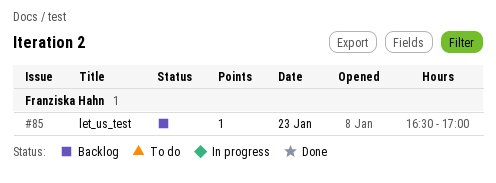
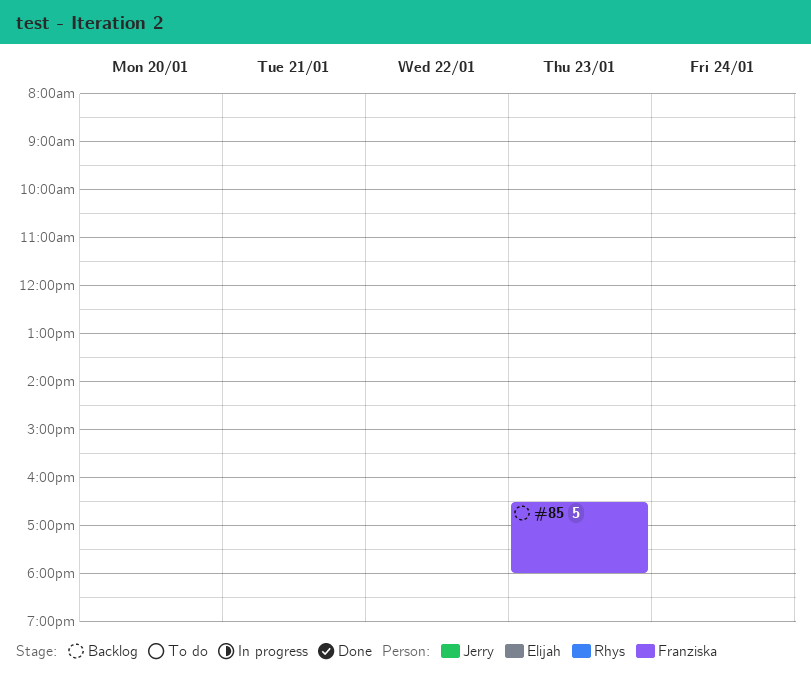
#85, estimate: 1 -> 5
#85, ends: 17:00 -> 18:00

